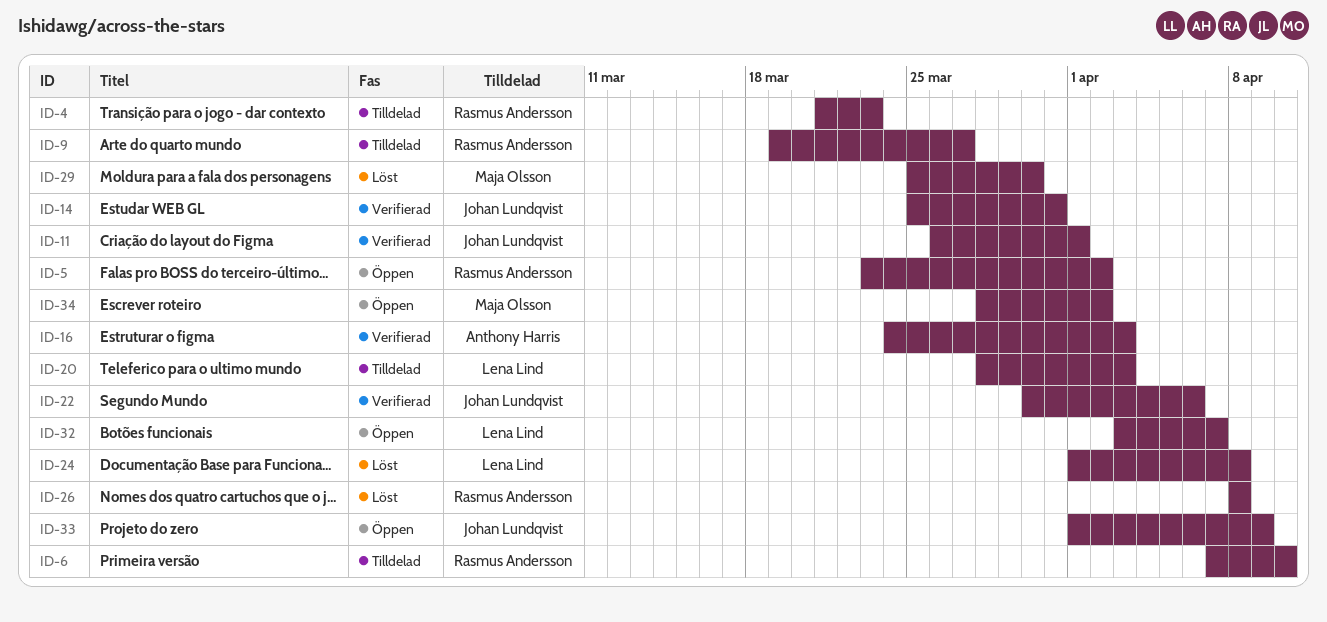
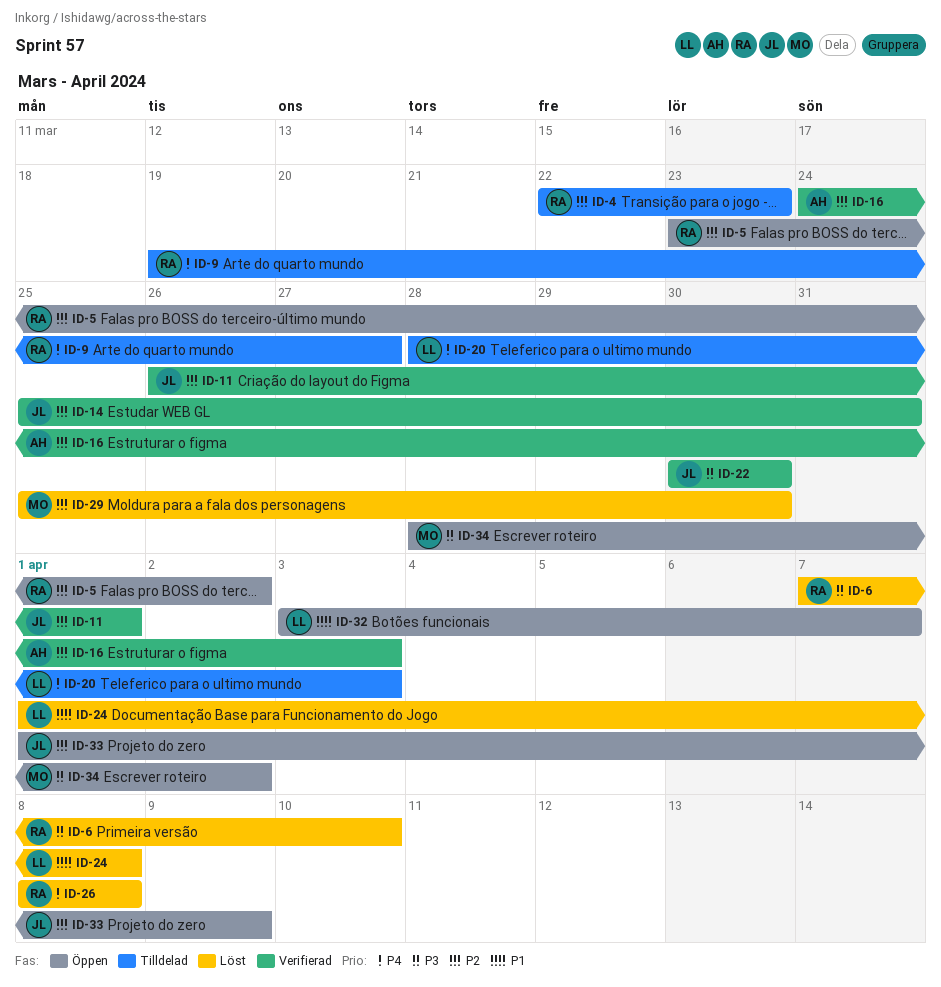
ID-4, start: Mar 21 -> Mar 22
ID-6, status: Tilldelad -> Löst
ID-22, due: Apr 6 -> Mar 30

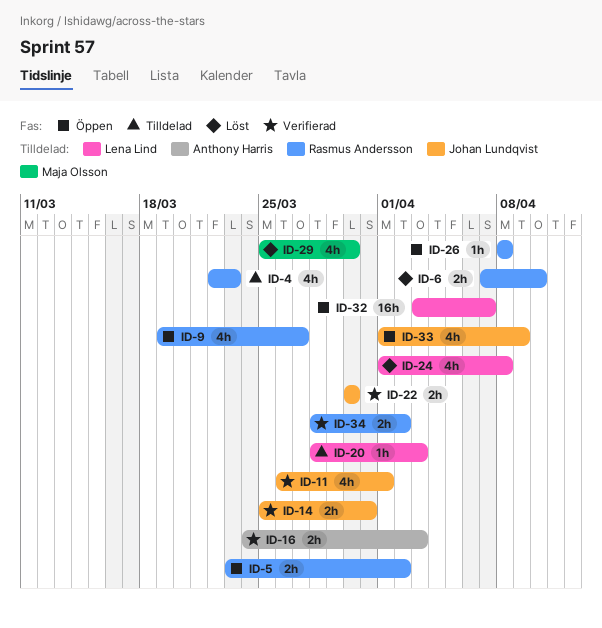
ID-9, status: Tilldelad -> Öppen
ID-26, status: Löst -> Öppen
ID-34, status: Öppen -> Verifierad
ID-34, owner: Maja Olsson -> Rasmus Andersson

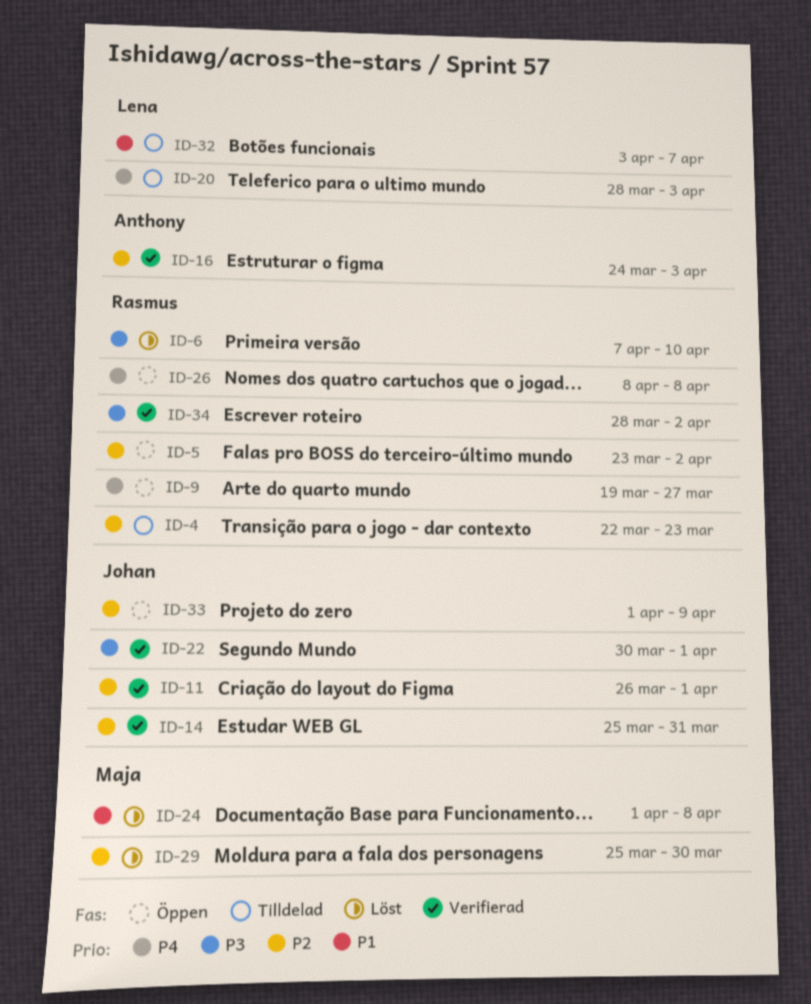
ID-22, due: Mar 30 -> Apr 1
ID-24, owner: Lena Lind -> Maja Olsson
ID-32, status: Öppen -> Tilldelad

